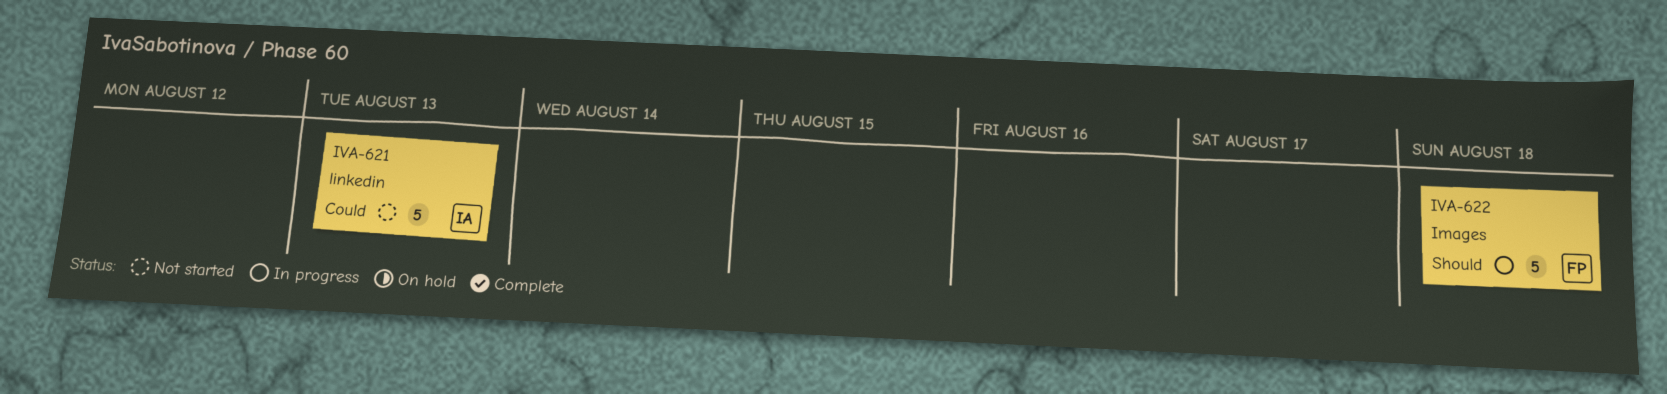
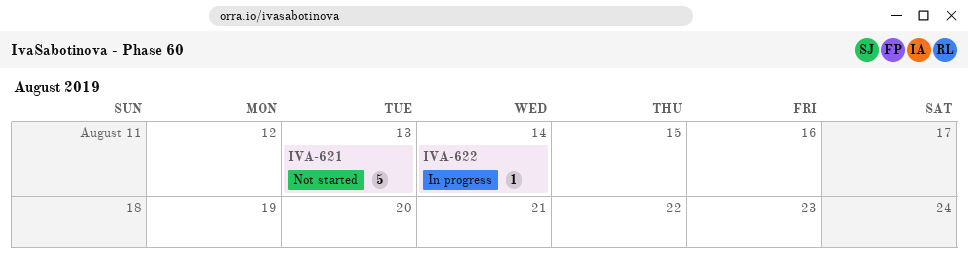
IVA-622, estimate: 5 -> 1
IVA-622, due: Aug 18 -> Aug 14

